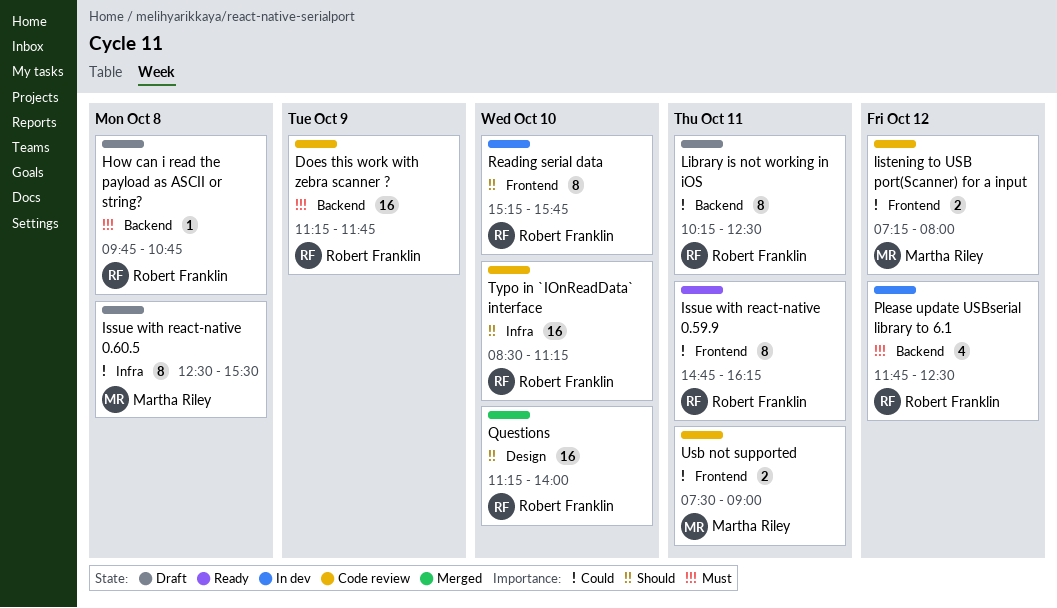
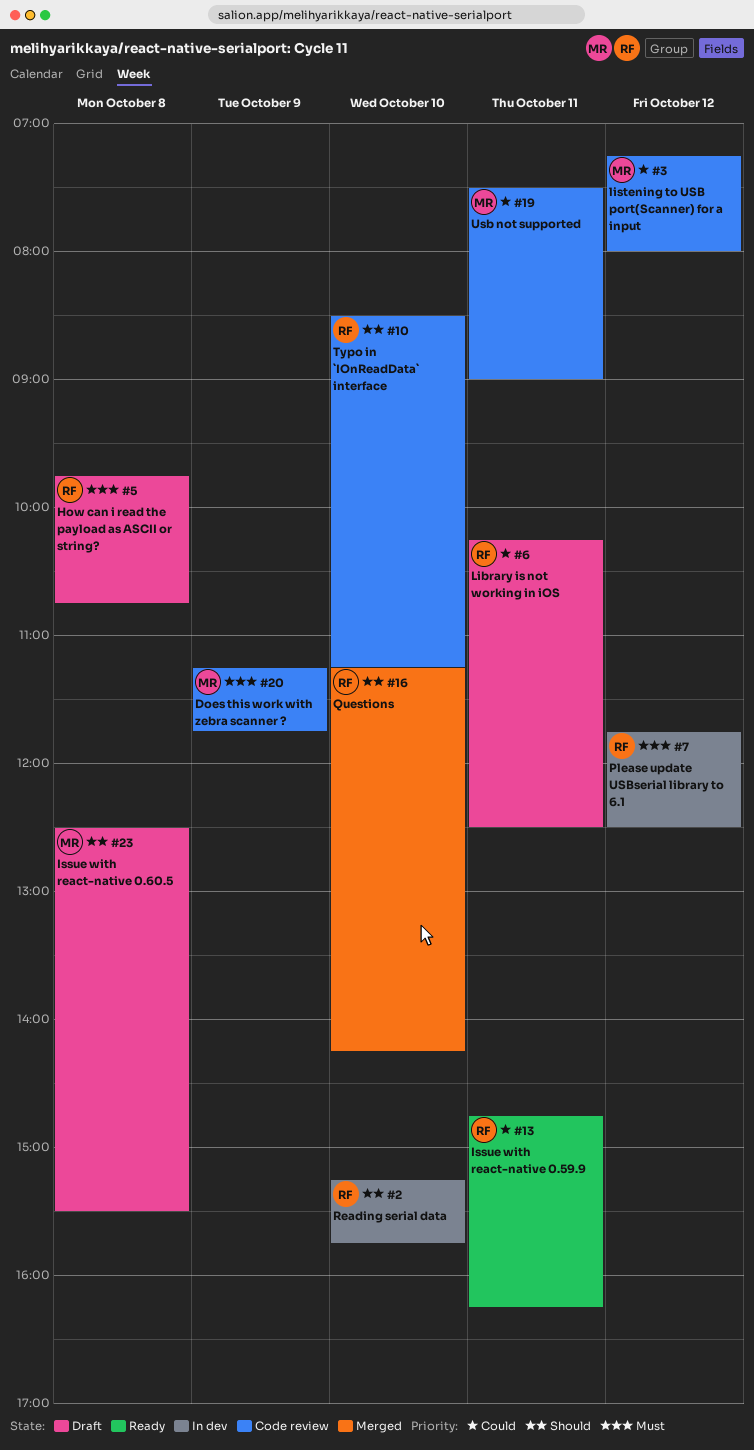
Does this work with zebra scanner ?, owner: Robert Franklin -> Martha Riley
Issue with react-native 0.60.5, priority: Could -> Should
Questions, ends: 14:00 -> 14:15

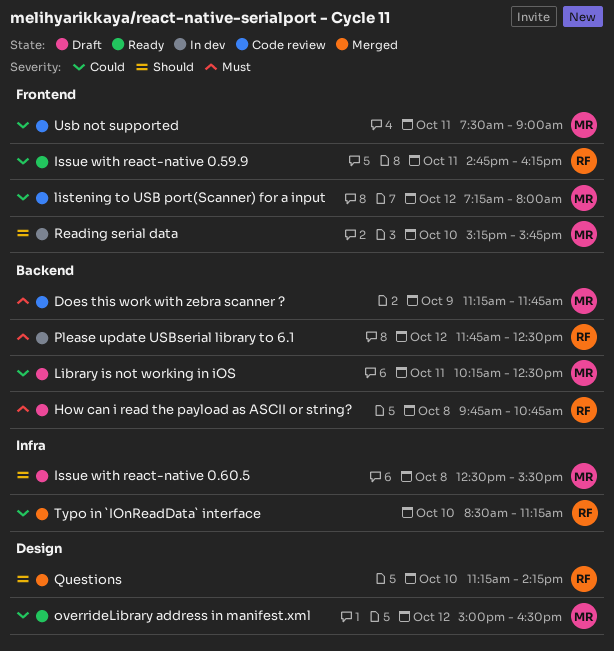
Library is not working in iOS, owner: RF -> MR
overrideLibrary address in manifest.xml: none -> present
Reading serial data, owner: RF -> MR
Typo in `IOnReadData` interface, status: Code review -> Merged
Typo in `IOnReadData` interface, priority: Should -> Could

